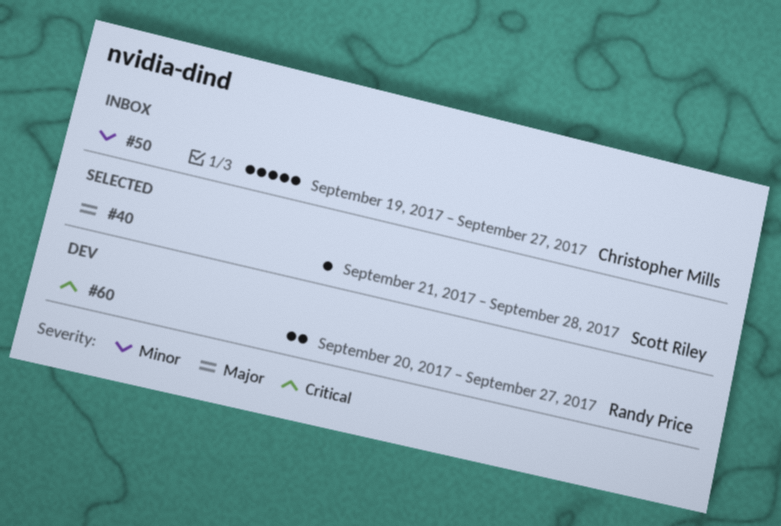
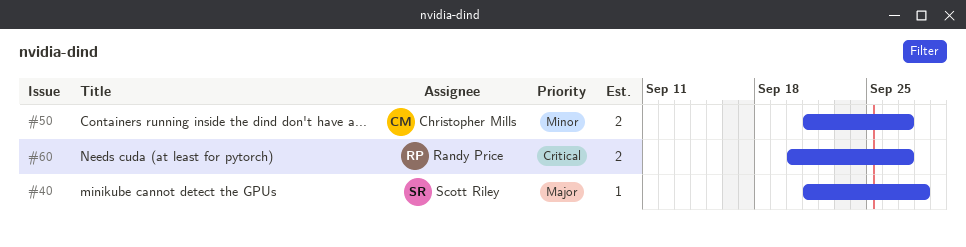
#50, estimate: 5 -> 2
#50, start: Sep 19 -> Sep 21

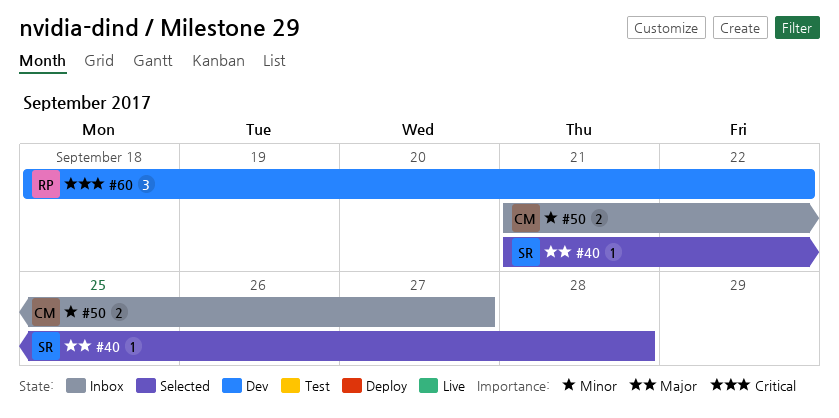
#60, estimate: 2 -> 3
#60, start: Sep 20 -> Sep 18
#60, due: Sep 27 -> Sep 22

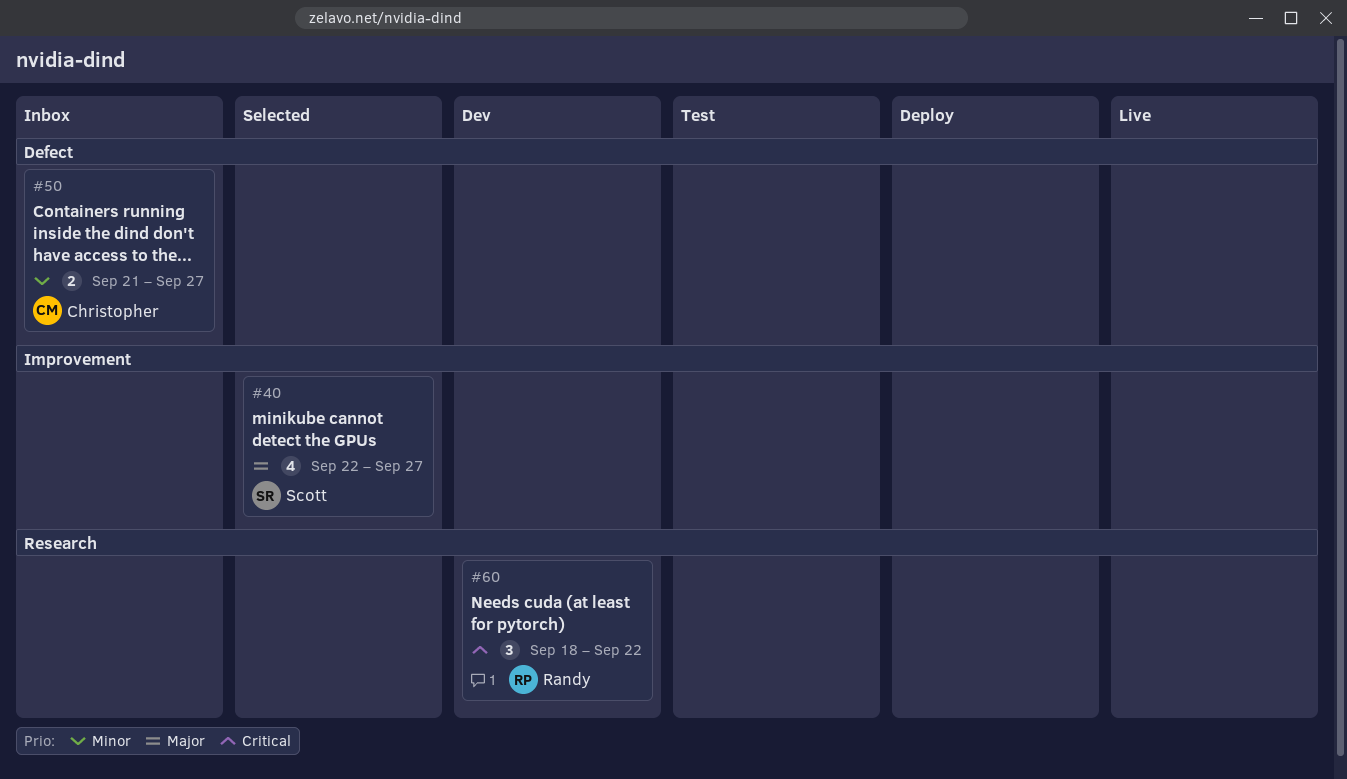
#40, estimate: 1 -> 4
#40, start: Sep 21 -> Sep 22
#40, due: Sep 28 -> Sep 27

